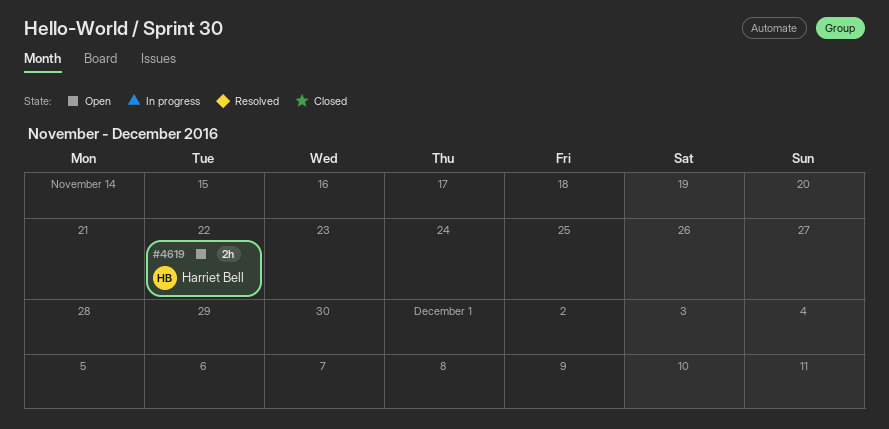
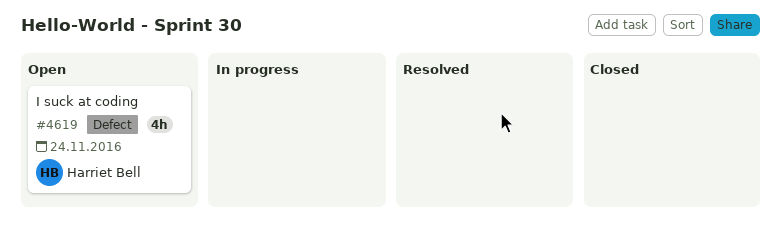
#4619, estimate: 2h -> 4h
#4619, due: Nov 22 -> Nov 24

